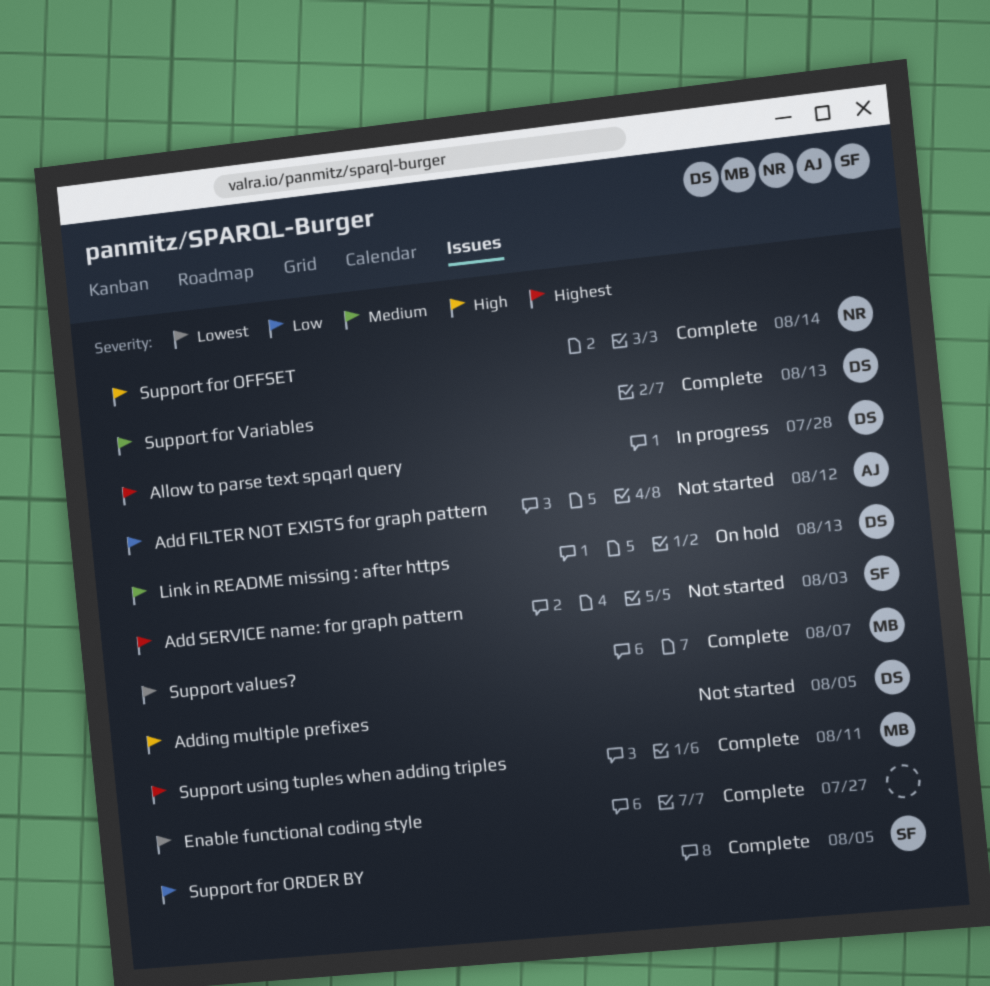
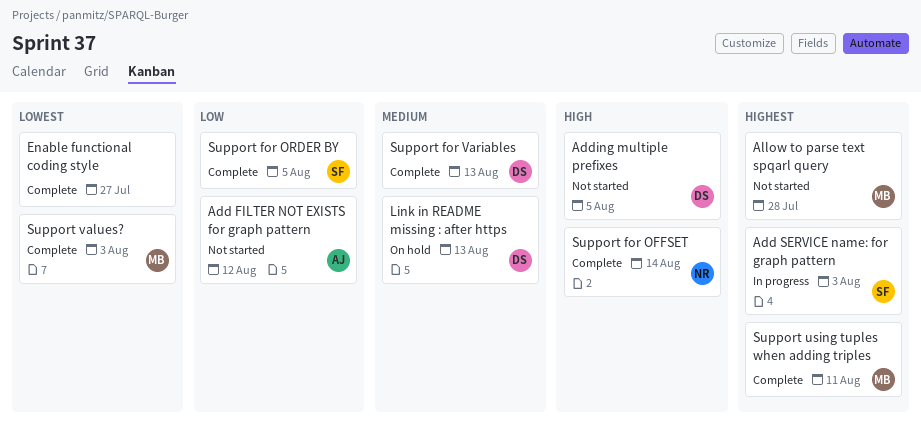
Add SERVICE name: for graph pattern, status: Not started -> In progress
Allow to parse text spqarl query, status: In progress -> Not started
Allow to parse text spqarl query, owner: DS -> MB
Support values?, due: Aug 7 -> Aug 3

